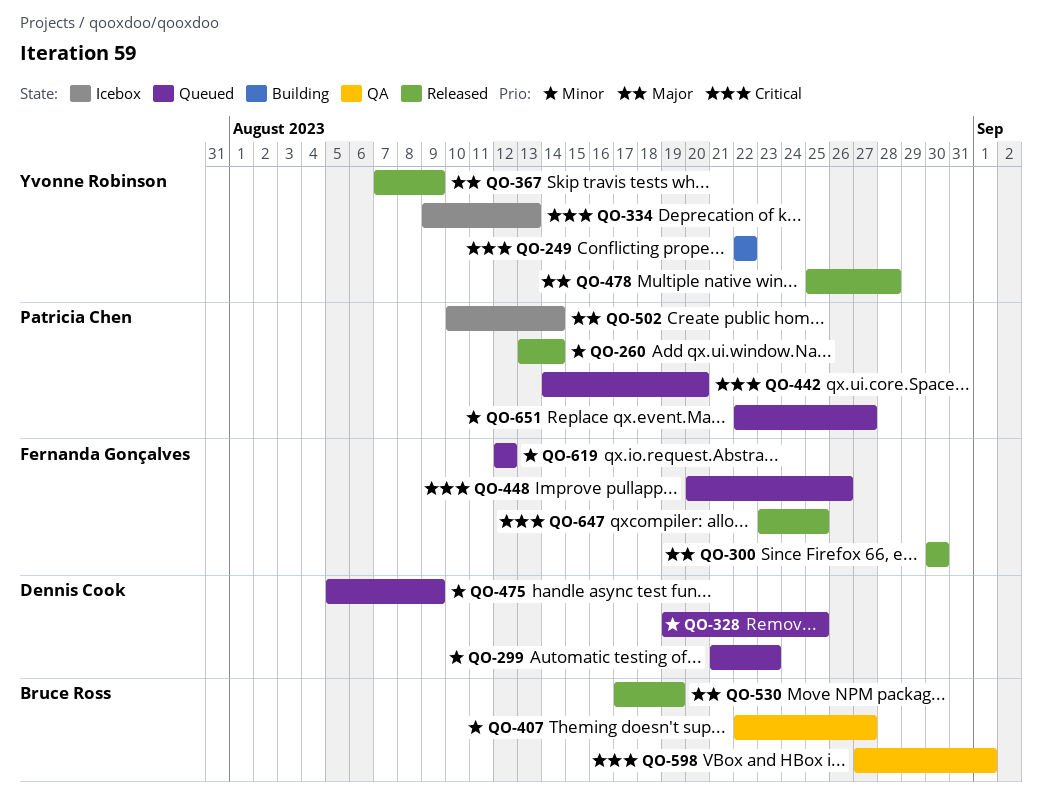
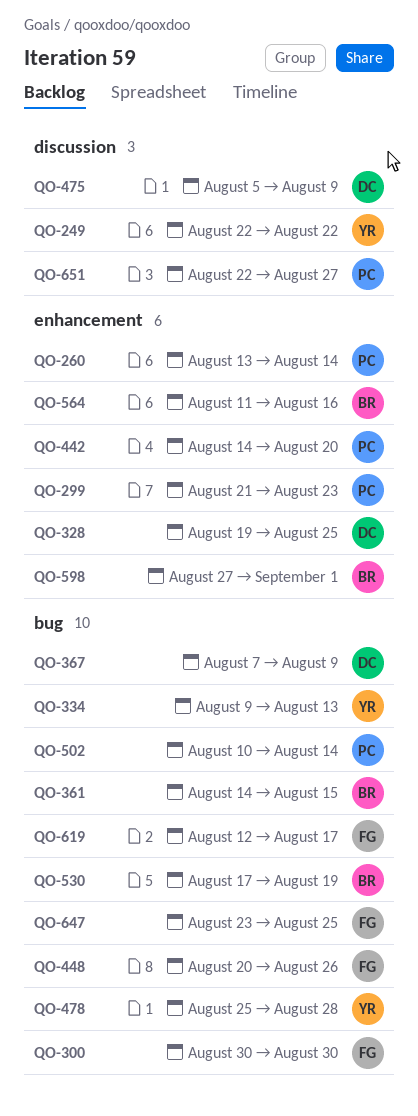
QO-299, owner: Dennis Cook -> Patricia Chen
QO-361: none -> present
QO-367, owner: Yvonne Robinson -> Dennis Cook
QO-407: present -> none
QO-564: none -> present
QO-619, due: Aug 12 -> Aug 17

